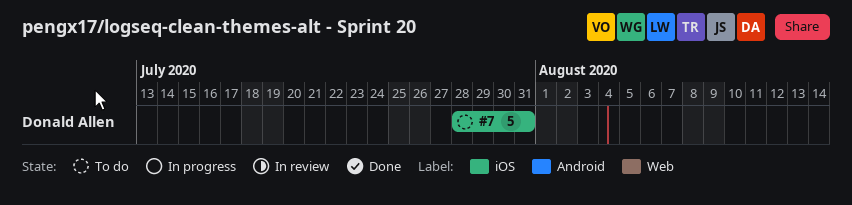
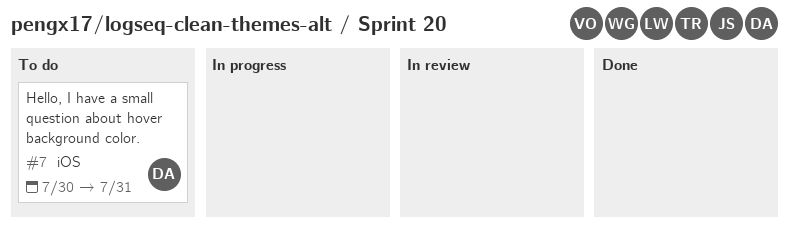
#7, start: Jul 28 -> Jul 30

